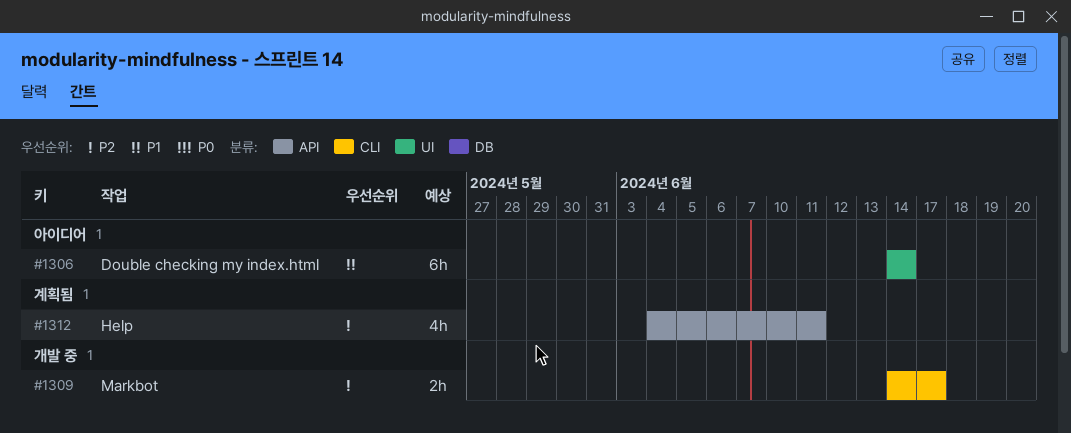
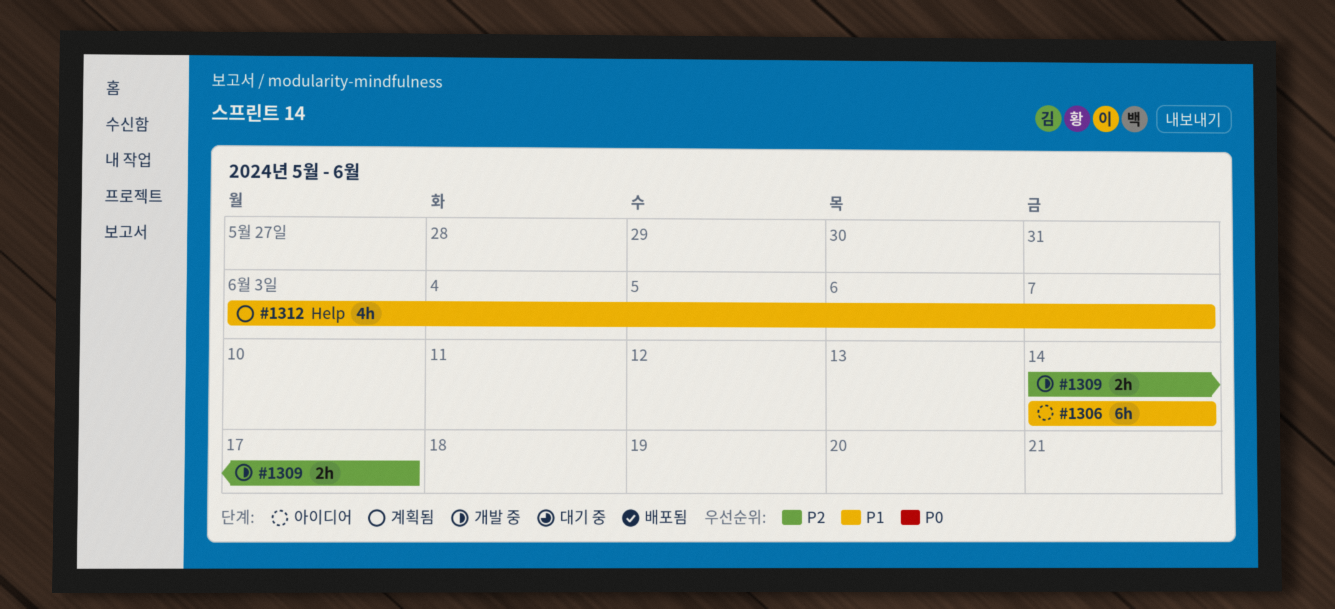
#1312, priority: P2 -> P1
#1312, start: Jun 4 -> Jun 3
#1312, due: Jun 11 -> Jun 7

